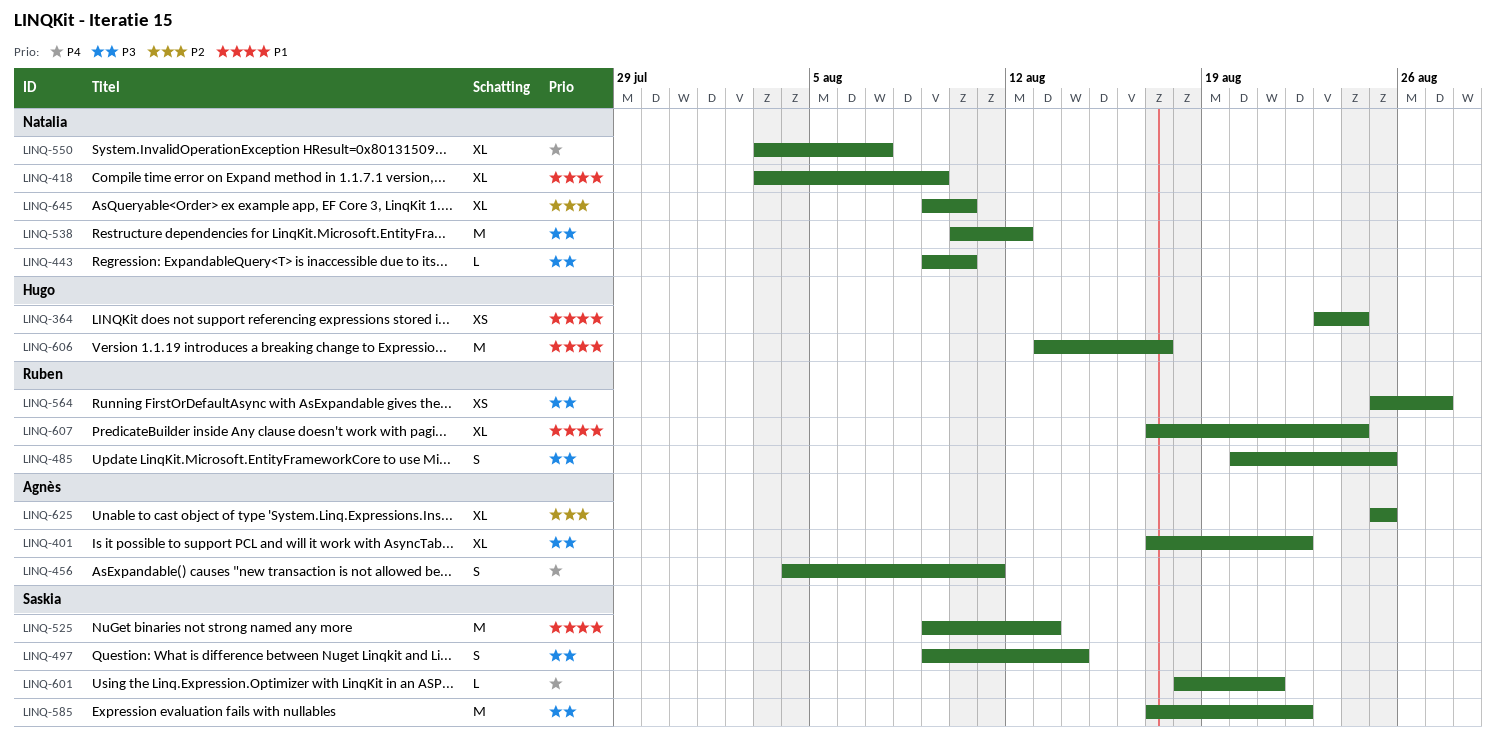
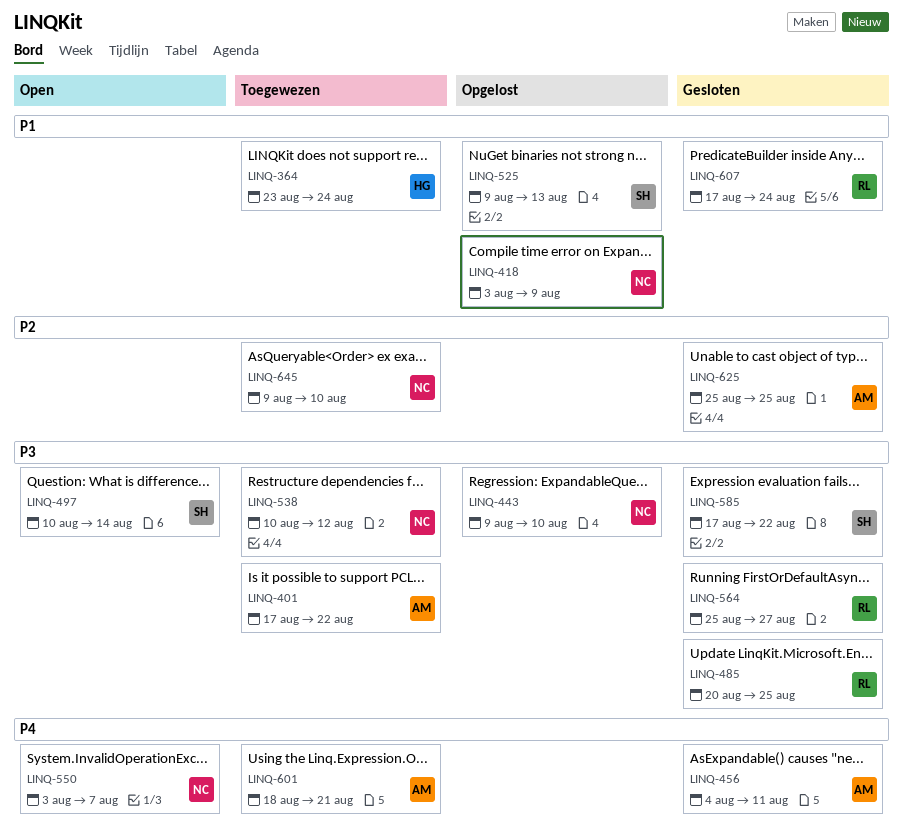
LINQ-497, start: Aug 9 -> Aug 10
LINQ-601, owner: Saskia -> Agnès
LINQ-606: present -> none

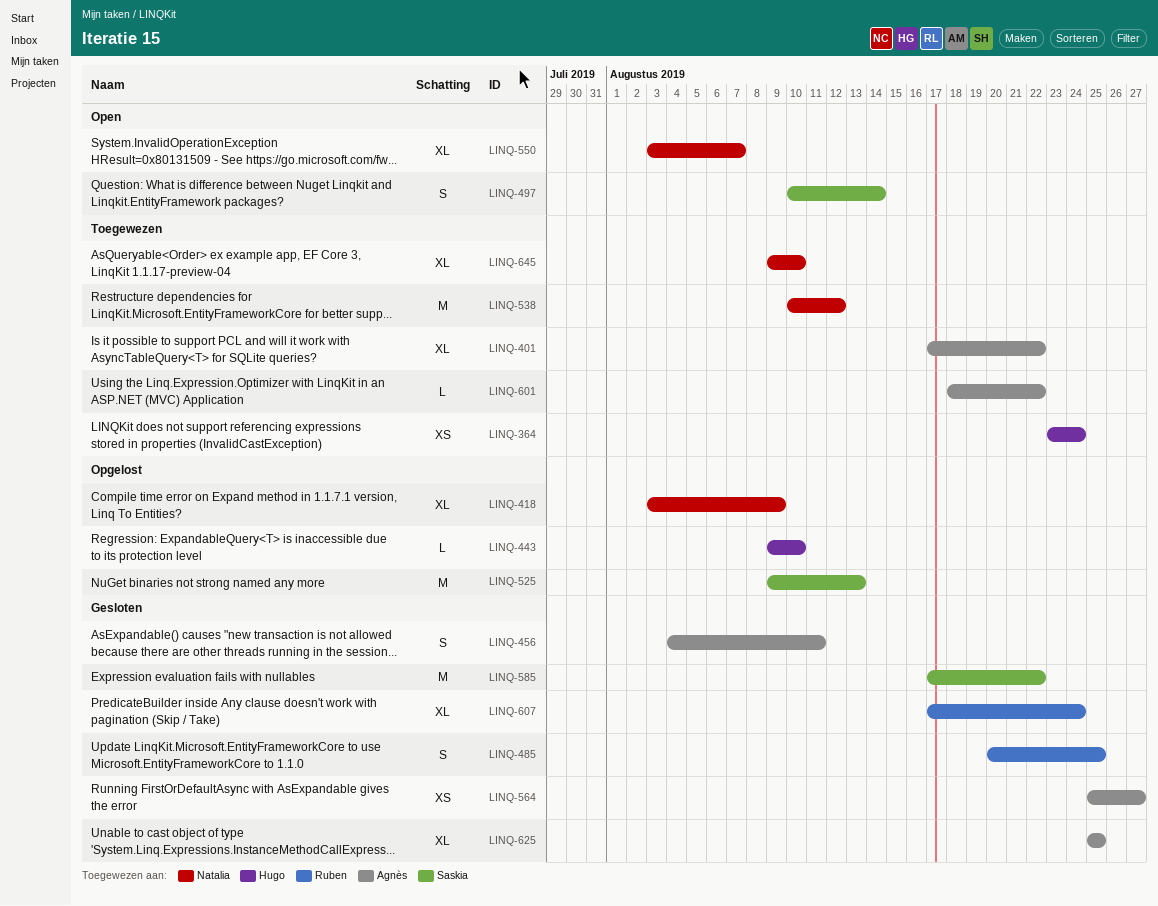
LINQ-443, owner: Natalia -> Hugo
LINQ-564, owner: Ruben -> Agnès
LINQ-601, due: Aug 21 -> Aug 22

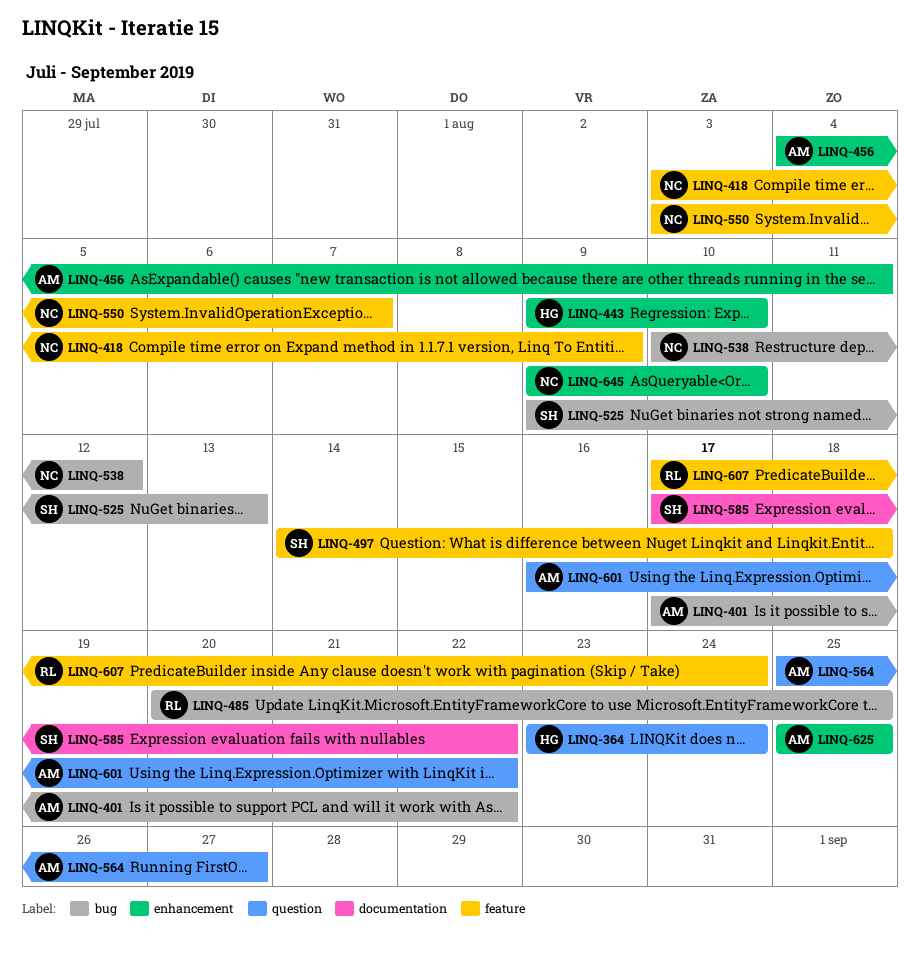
LINQ-497, start: Aug 10 -> Aug 14
LINQ-497, due: Aug 14 -> Aug 18
LINQ-601, start: Aug 18 -> Aug 16

